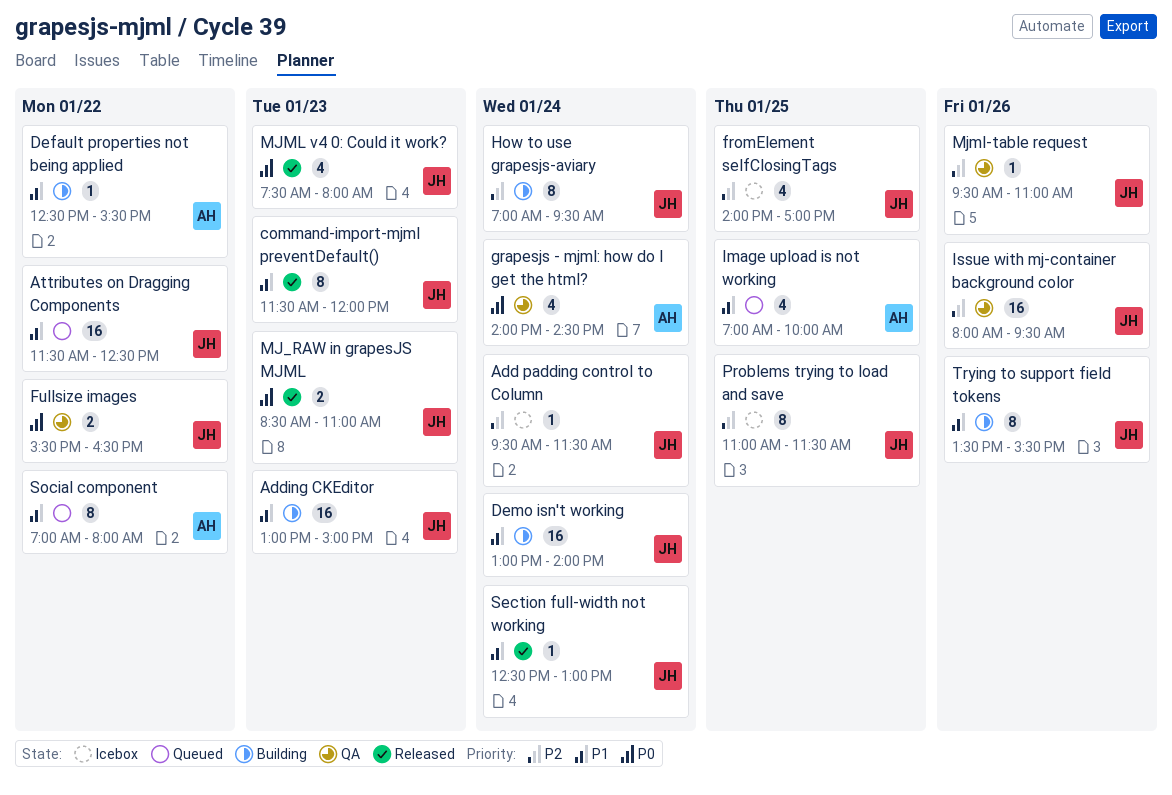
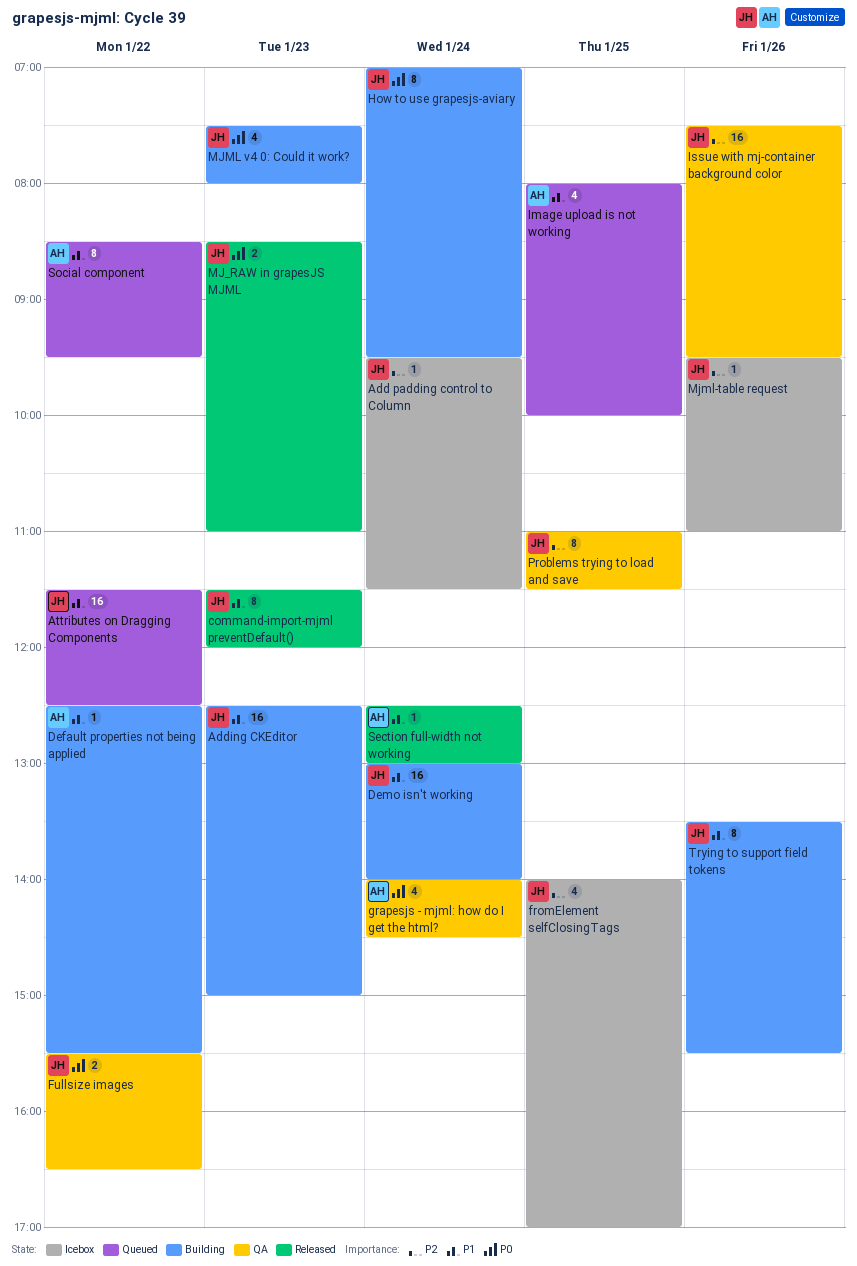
Adding CKEditor, begins: 13:00 -> 12:30
How to use grapesjs-aviary, priority: P2 -> P0
Image upload is not working, begins: 07:00 -> 08:00
Issue with mj-container background color, begins: 08:00 -> 07:30
MJML v4 0: Could it work?, status: Released -> Building
Mjml-table request, status: QA -> Icebox
Problems trying to load and save, status: Icebox -> QA
Section full-width not working, owner: JH -> AH
Social component, begins: 07:00 -> 08:30
Social component, ends: 08:00 -> 09:30

